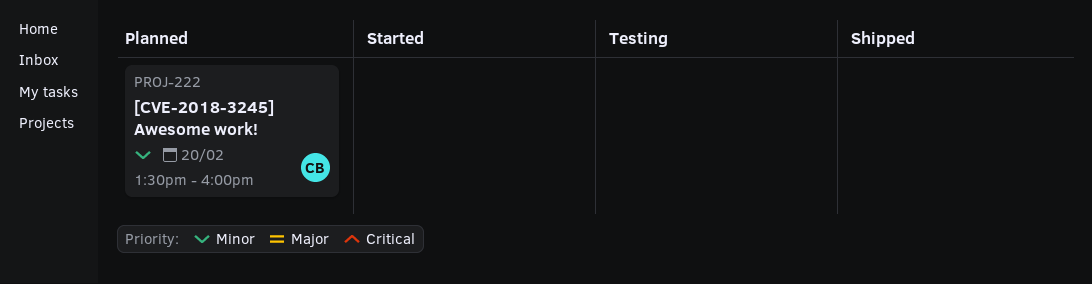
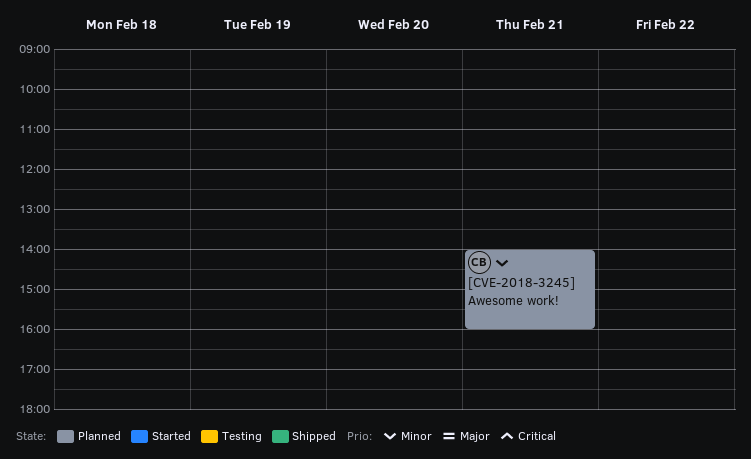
[CVE-2018-3245] Awesome work!, day: Feb 20 -> Feb 21
[CVE-2018-3245] Awesome work!, begins: 13:30 -> 14:00

